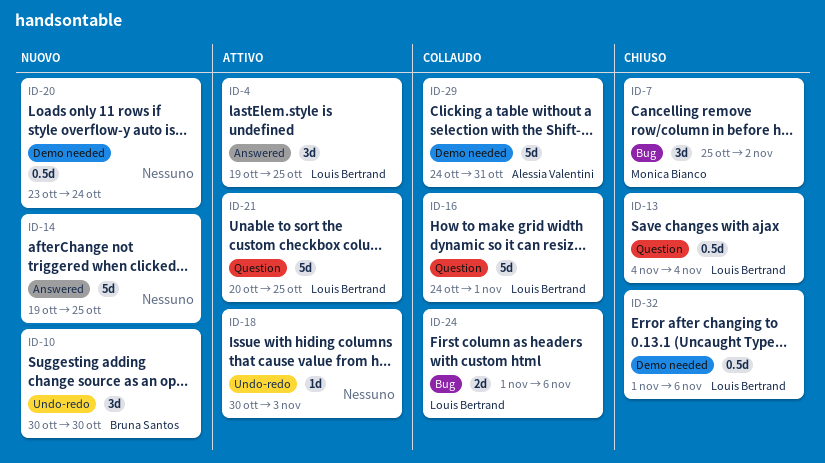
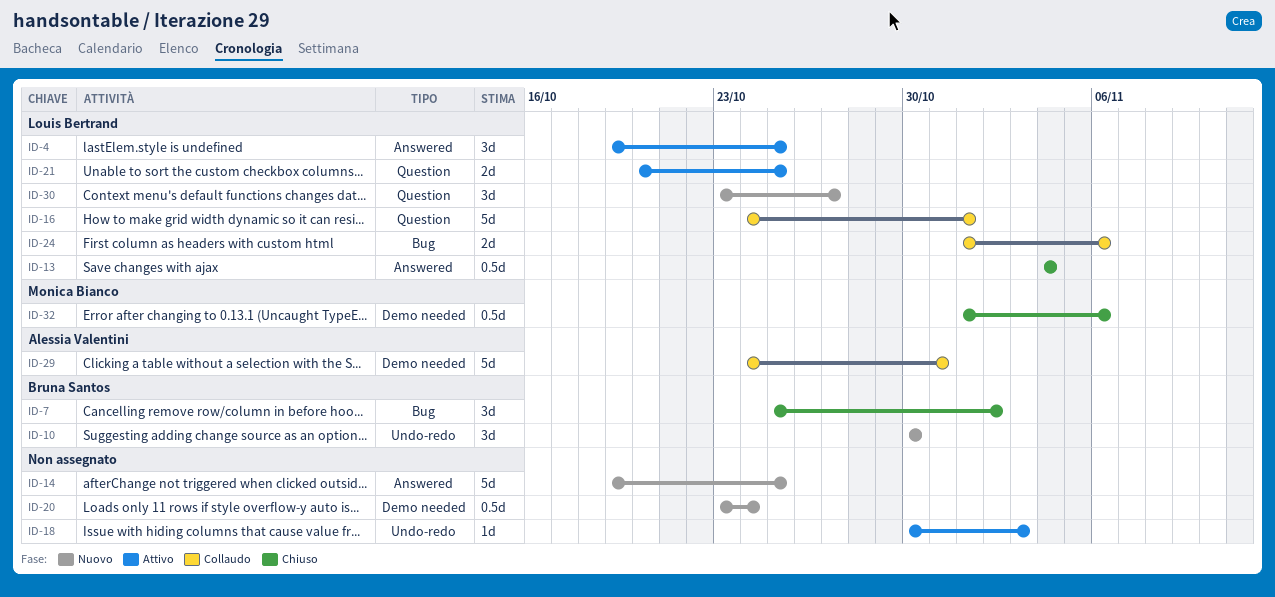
ID-7, owner: Monica Bianco -> Bruna Santos
ID-13, label: Question -> Answered
ID-21, estimate: 5d -> 2d
ID-30: none -> present
ID-32, owner: Louis Bertrand -> Monica Bianco

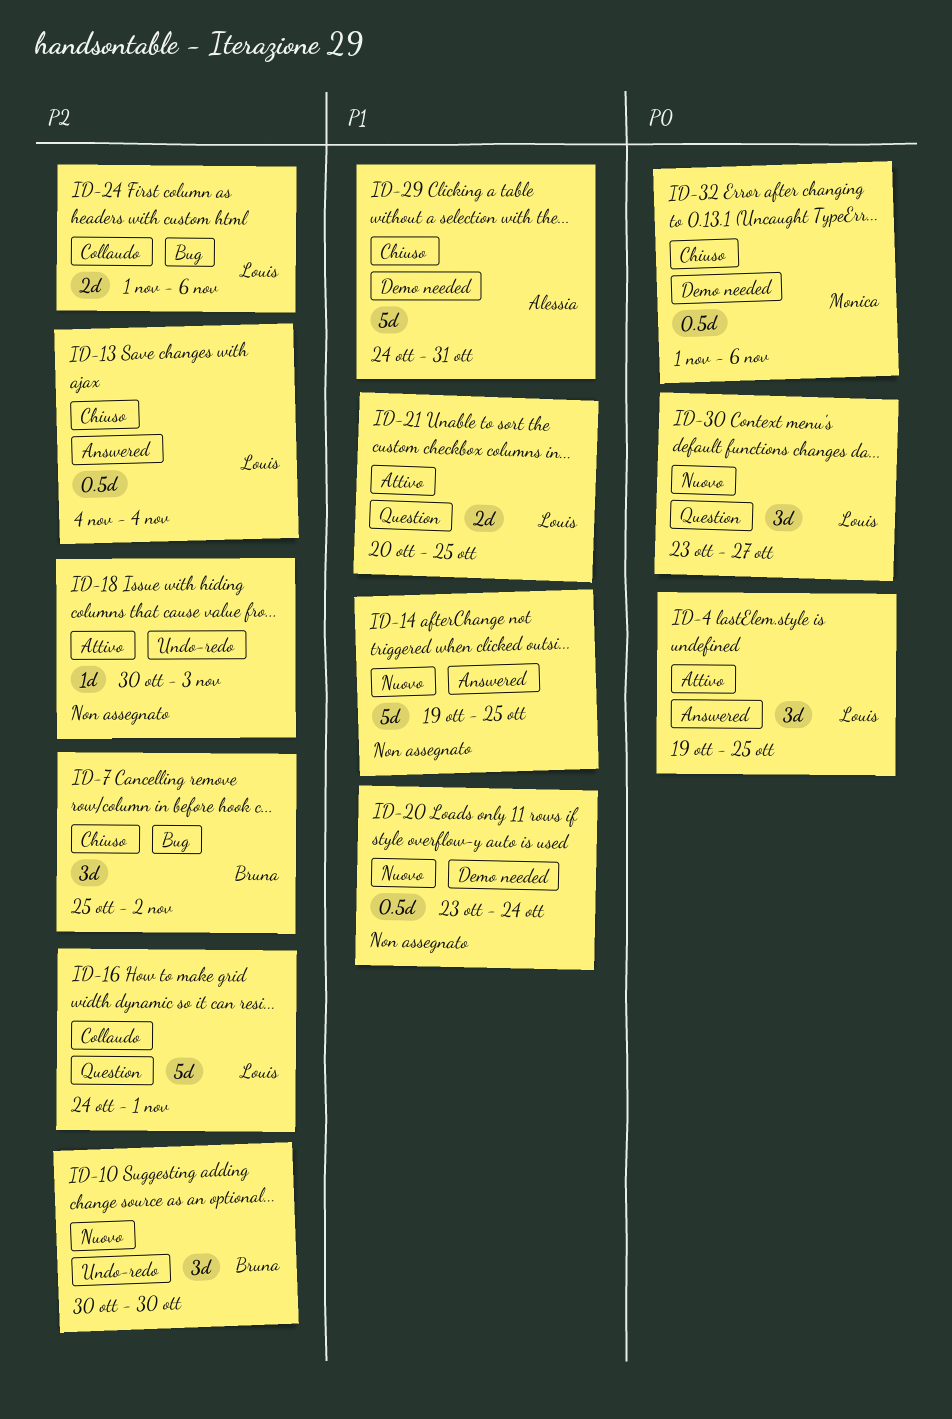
ID-29, status: Collaudo -> Chiuso

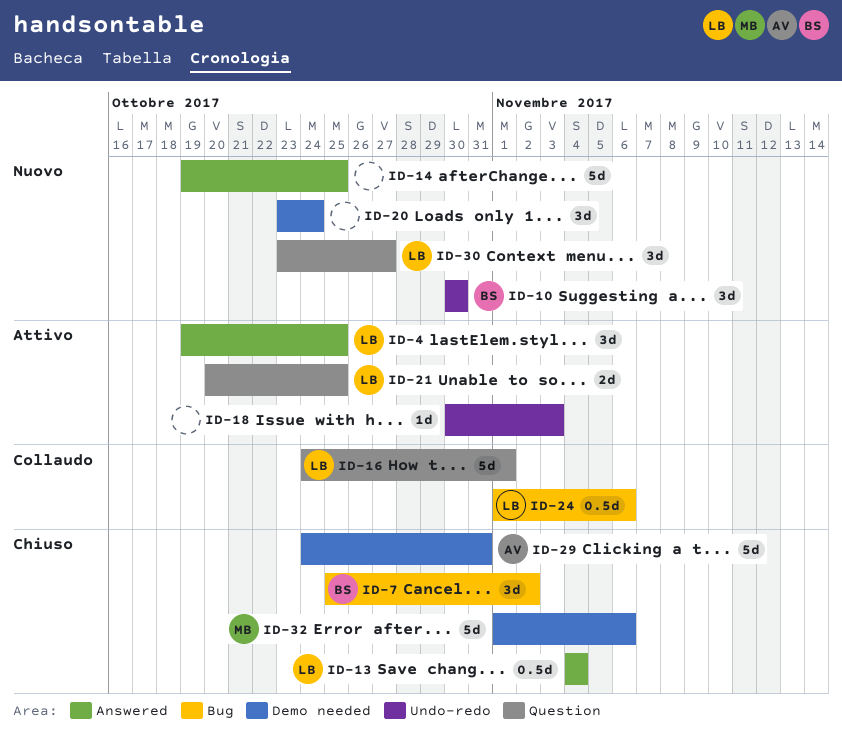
ID-20, estimate: 0.5d -> 3d
ID-24, estimate: 2d -> 0.5d
ID-32, estimate: 0.5d -> 5d

